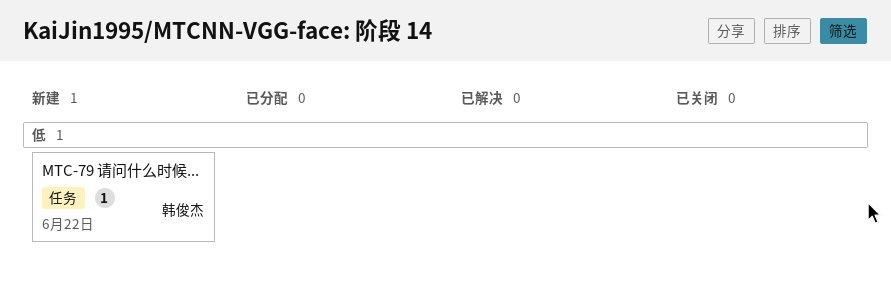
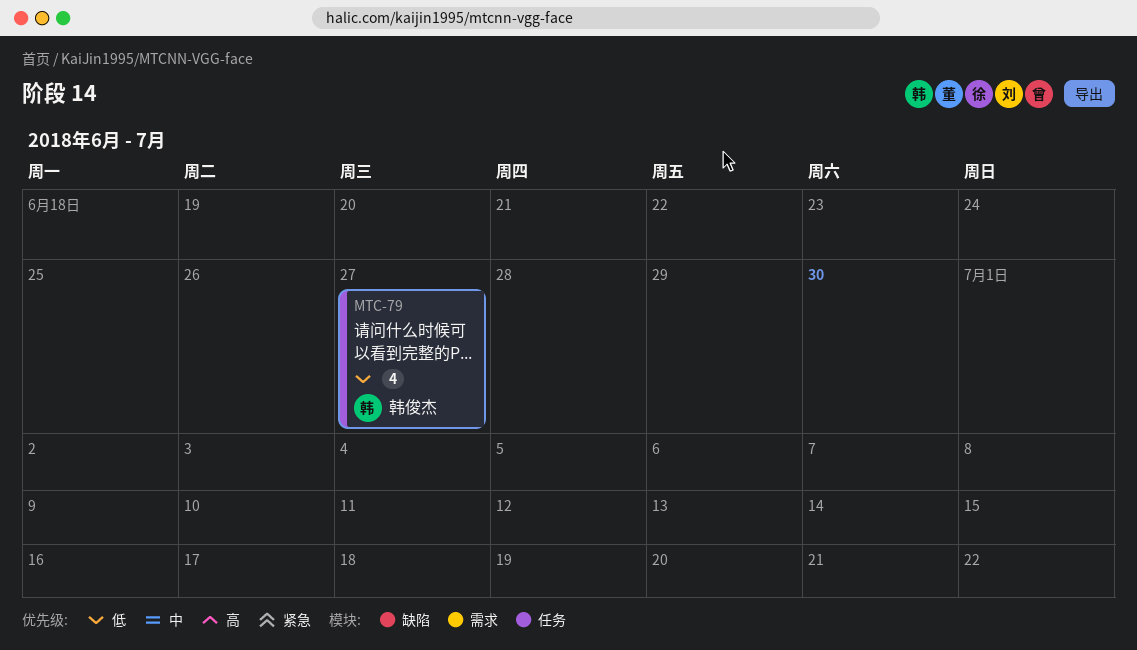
MTC-79, estimate: 1 -> 4
MTC-79, due: Jun 22 -> Jun 27

